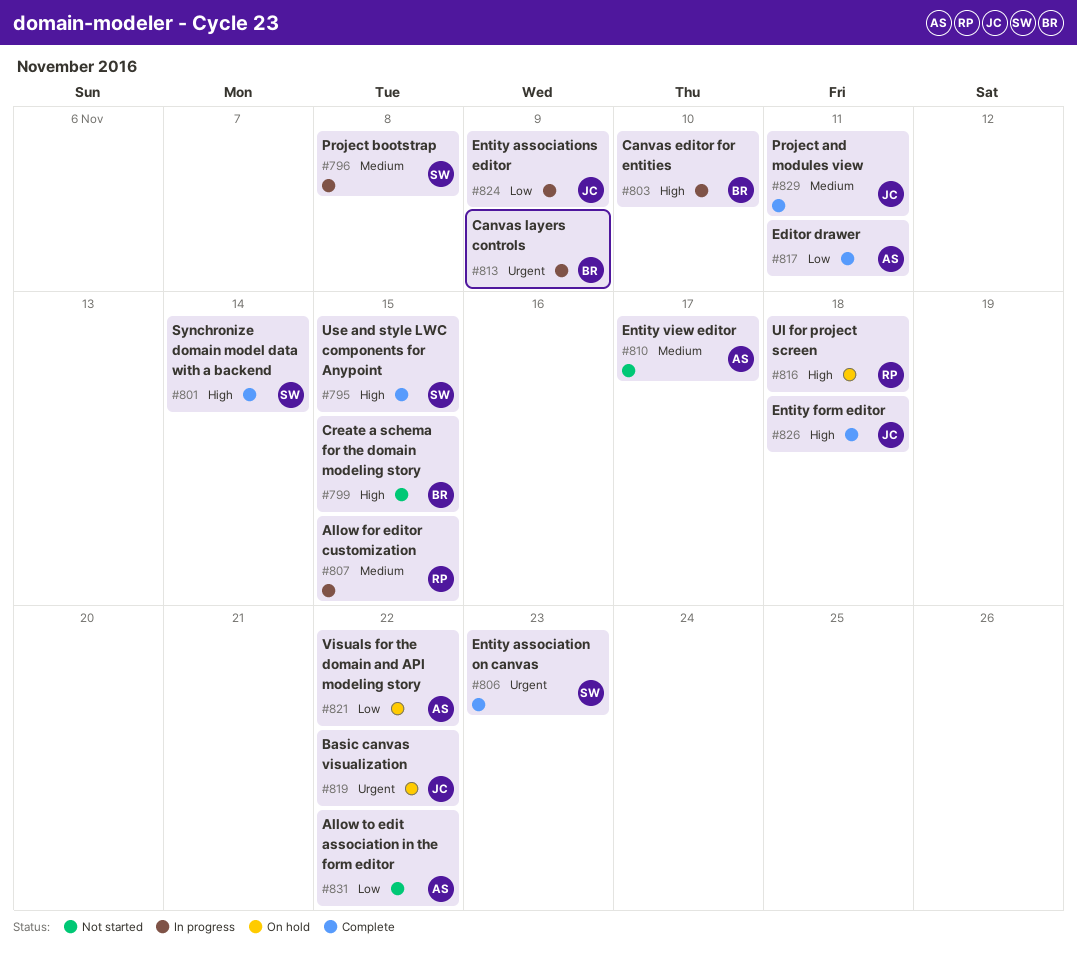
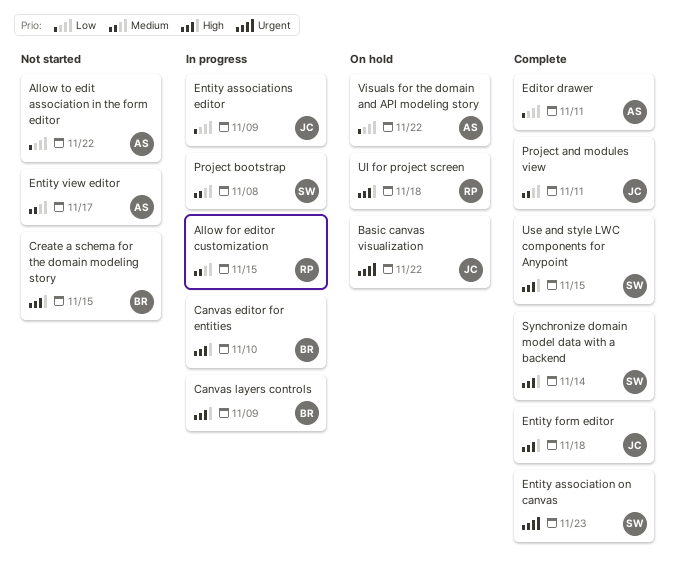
Canvas layers controls, priority: Urgent -> High

